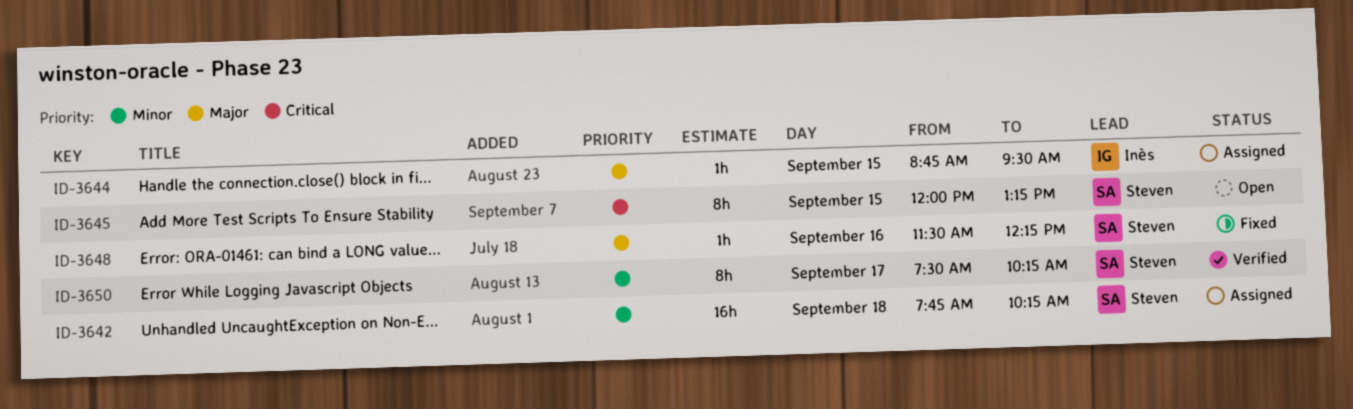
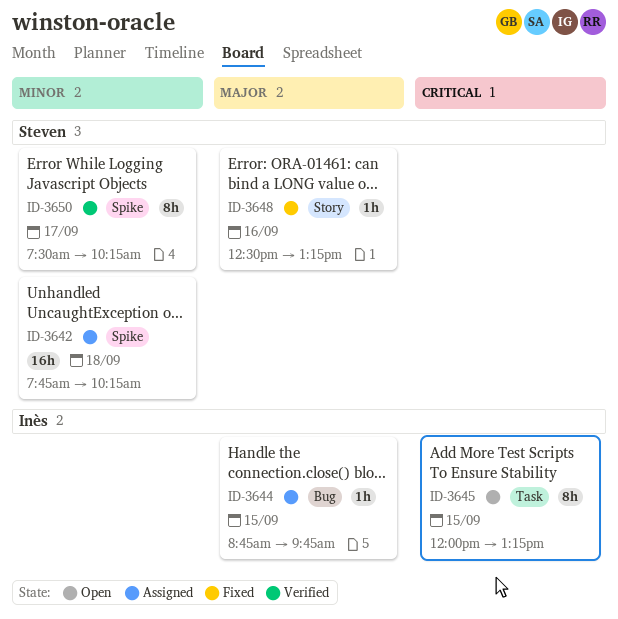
ID-3644, ends: 09:30 -> 09:45
ID-3645, owner: Steven -> Inès
ID-3648, begins: 11:30 -> 12:30
ID-3648, ends: 12:15 -> 13:15

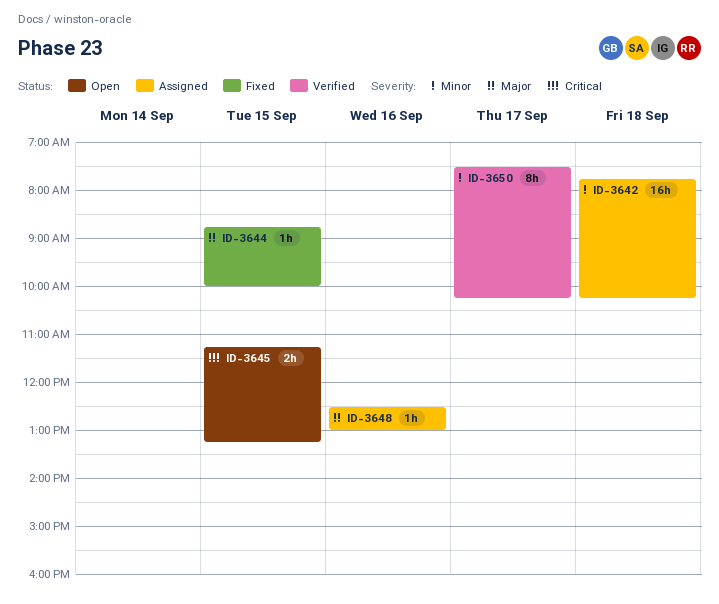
ID-3644, status: Assigned -> Fixed
ID-3644, ends: 09:45 -> 10:00
ID-3645, estimate: 8h -> 2h
ID-3645, begins: 12:00 -> 11:15
ID-3648, status: Fixed -> Assigned
ID-3648, ends: 13:15 -> 13:00

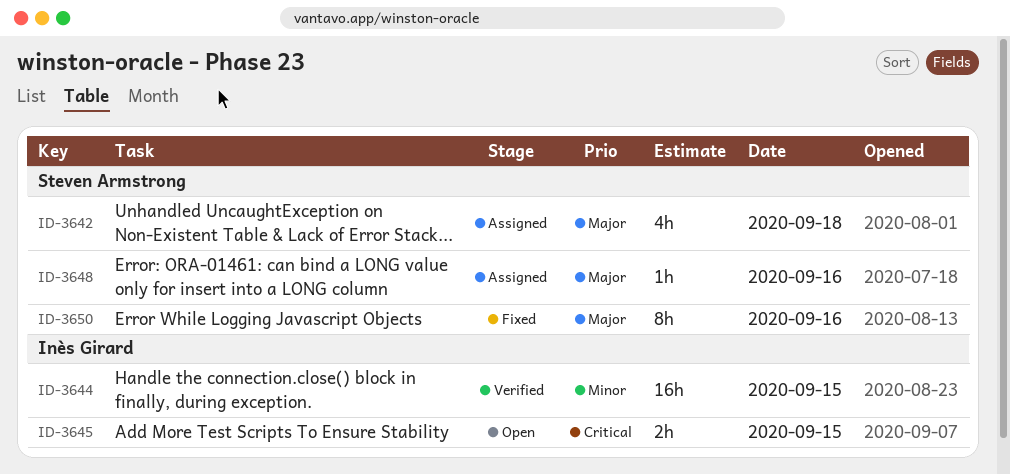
ID-3642, priority: Minor -> Major
ID-3642, estimate: 16h -> 4h
ID-3644, status: Fixed -> Verified
ID-3644, priority: Major -> Minor
ID-3644, estimate: 1h -> 16h
ID-3650, status: Verified -> Fixed
ID-3650, priority: Minor -> Major
ID-3650, day: Sep 17 -> Sep 16

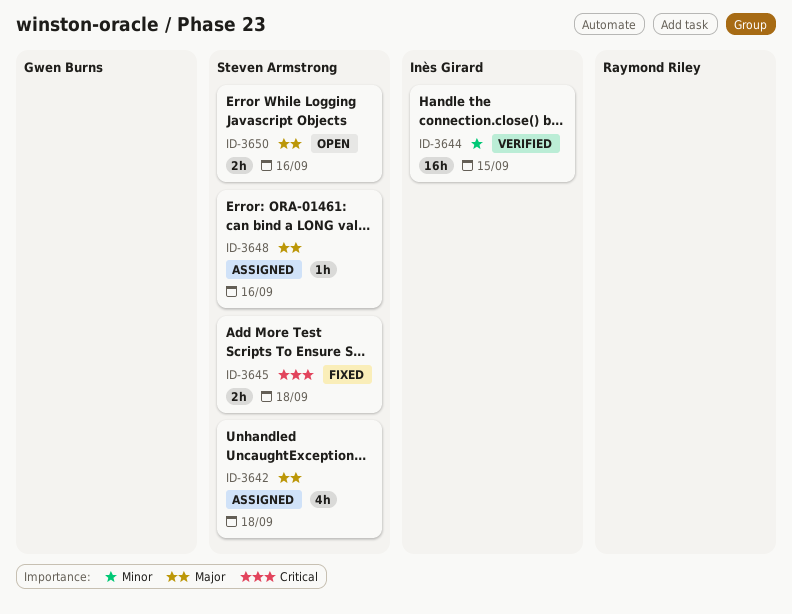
ID-3645, status: Open -> Fixed
ID-3645, owner: Inès Girard -> Steven Armstrong
ID-3645, day: Sep 15 -> Sep 18
ID-3650, status: Fixed -> Open
ID-3650, estimate: 8h -> 2h

